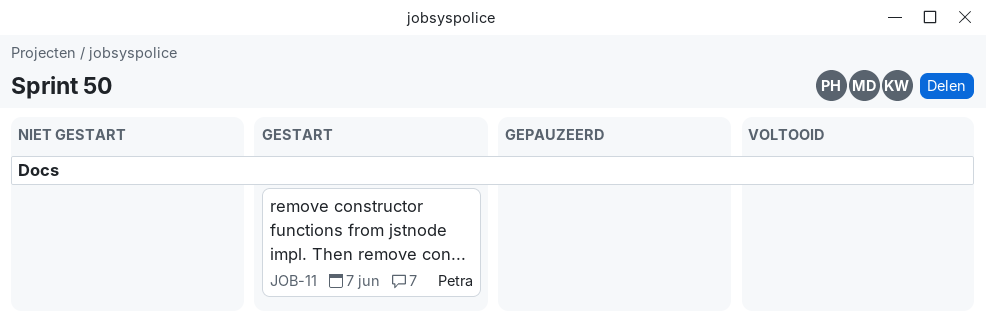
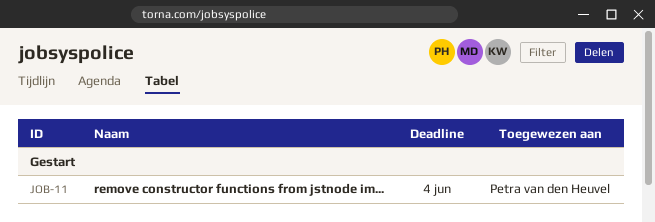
JOB-11, due: Jun 7 -> Jun 4

